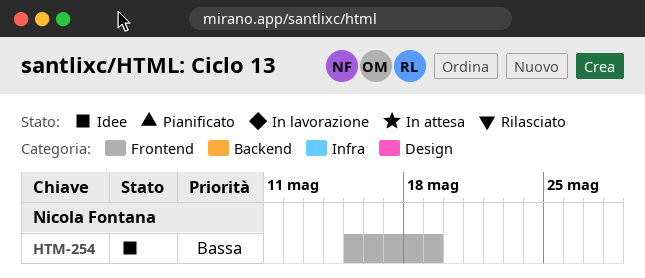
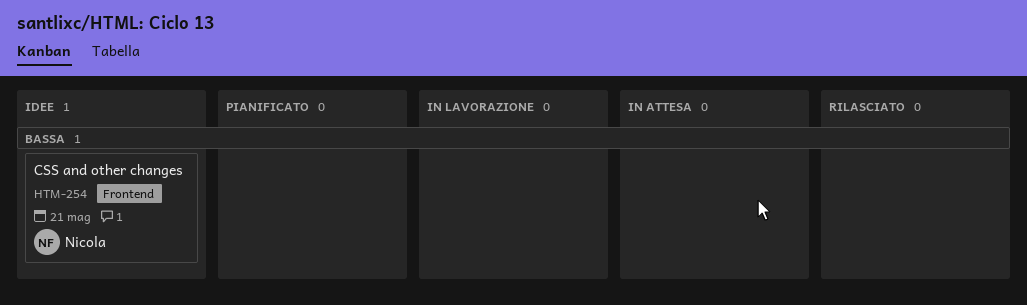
HTM-254, due: May 19 -> May 21

